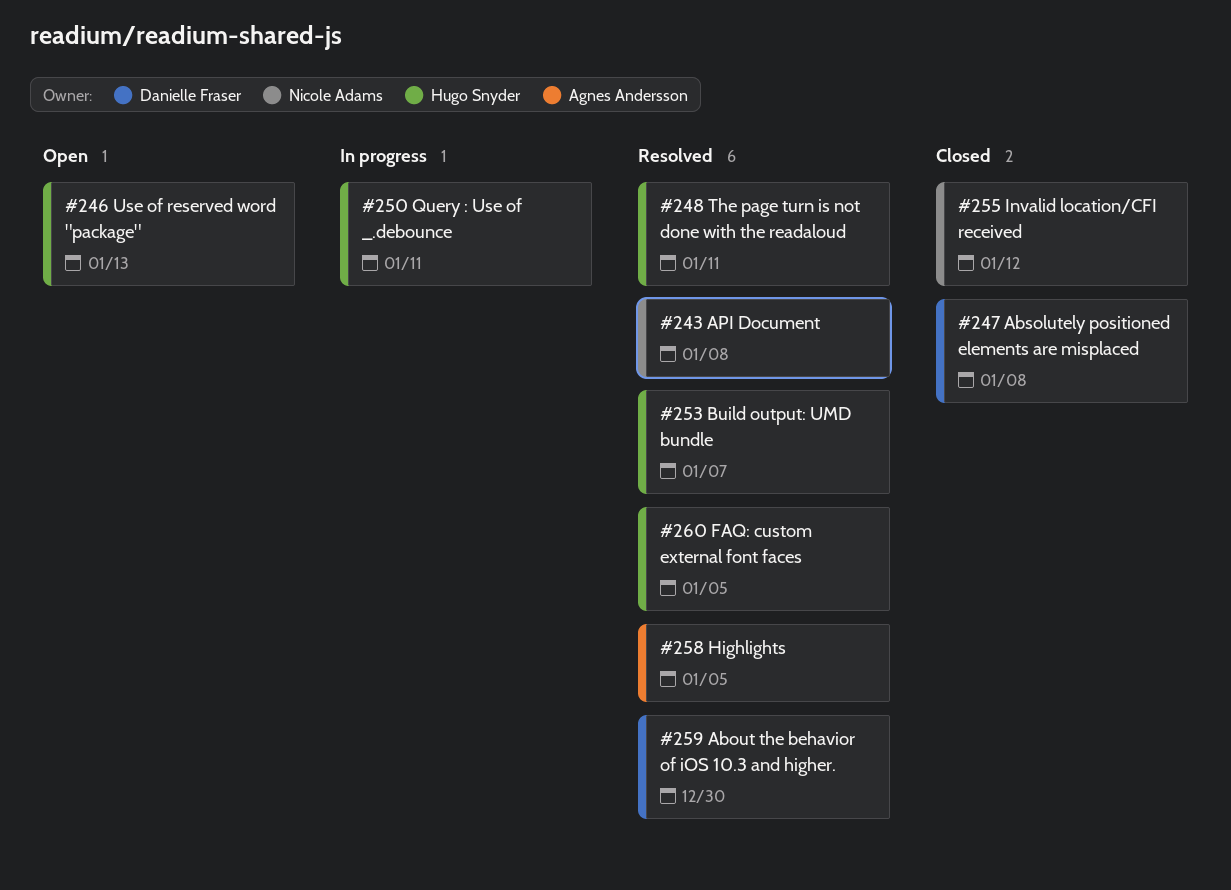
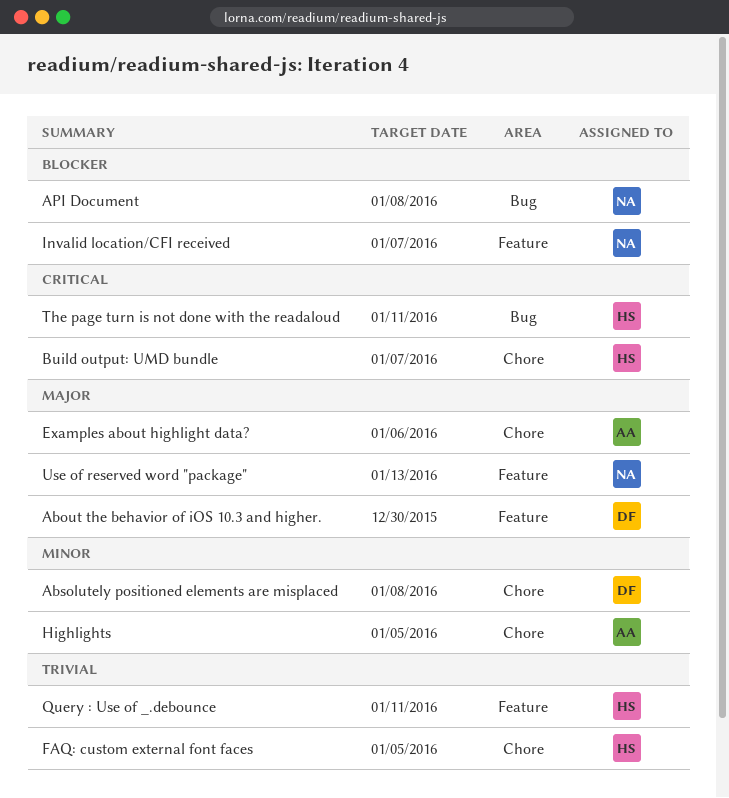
Examples about highlight data?: none -> present
Invalid location/CFI received, due: Jan 12 -> Jan 7
Use of reserved word "package", owner: Hugo Snyder -> Nicole Adams

